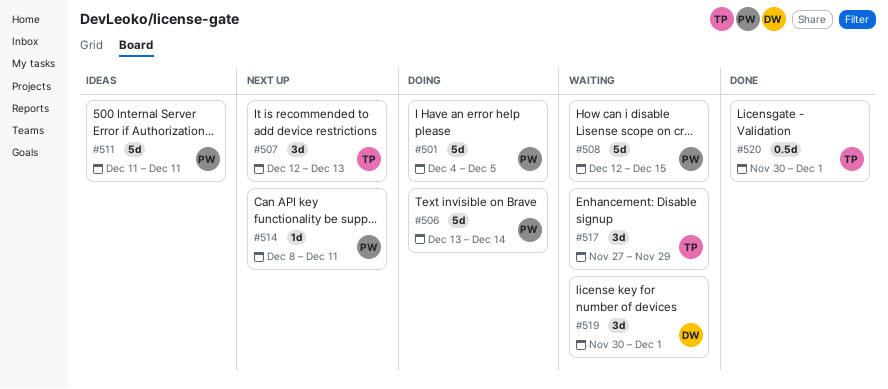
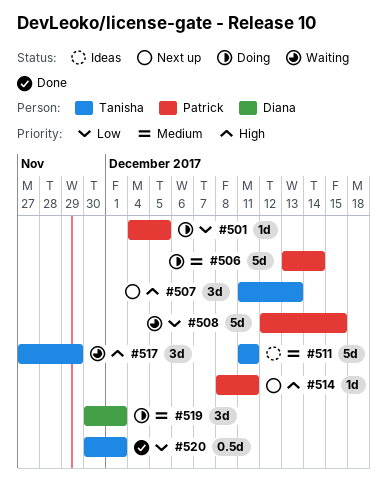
#501, estimate: 5d -> 1d
#507, start: Dec 12 -> Dec 11
#511, owner: Patrick -> Tanisha
#519, status: Waiting -> Doing

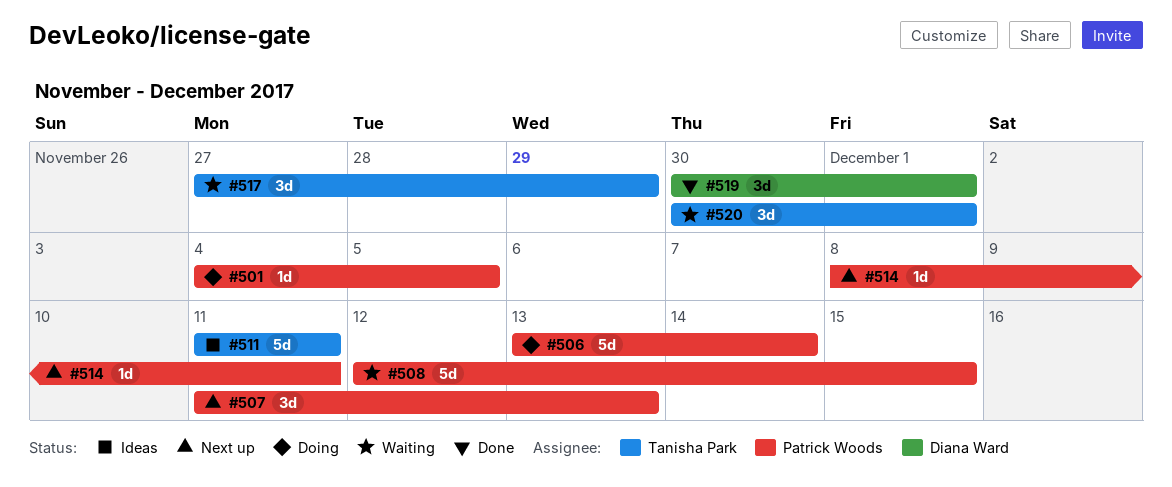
#507, owner: Tanisha Park -> Patrick Woods
#519, status: Doing -> Done
#520, status: Done -> Waiting
#520, estimate: 0.5d -> 3d

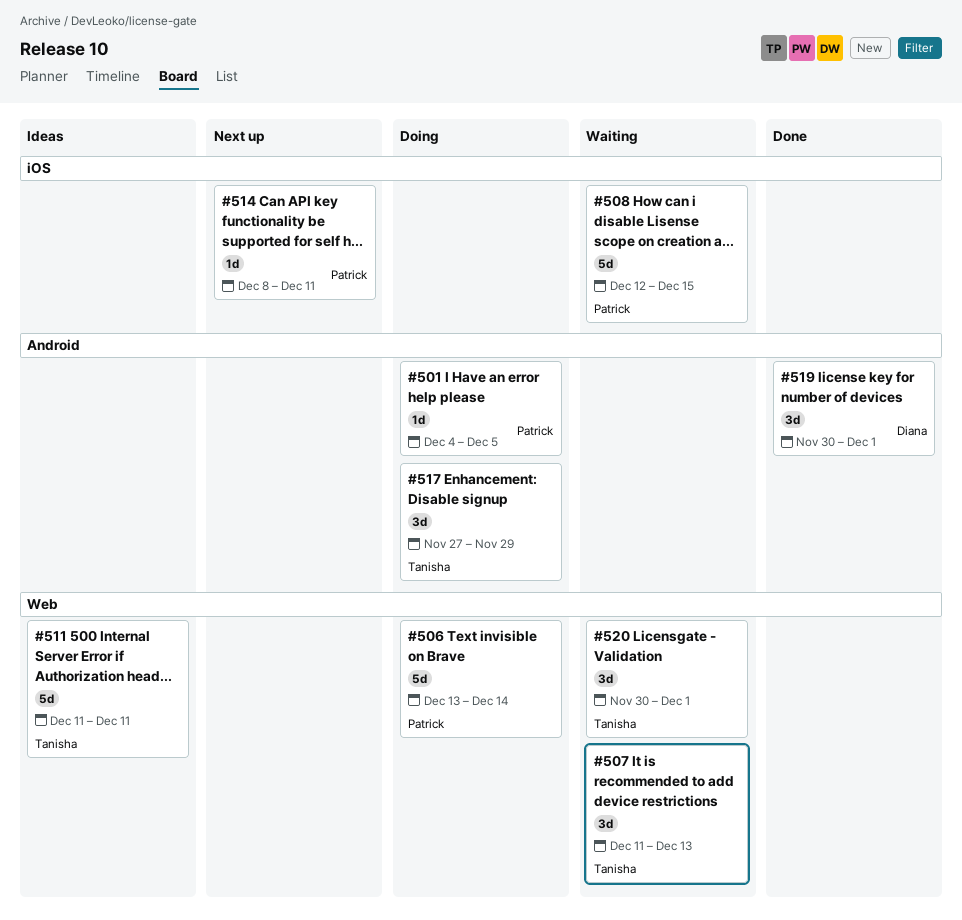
#507, status: Next up -> Waiting
#507, owner: Patrick Woods -> Tanisha Park
#517, status: Waiting -> Doing

